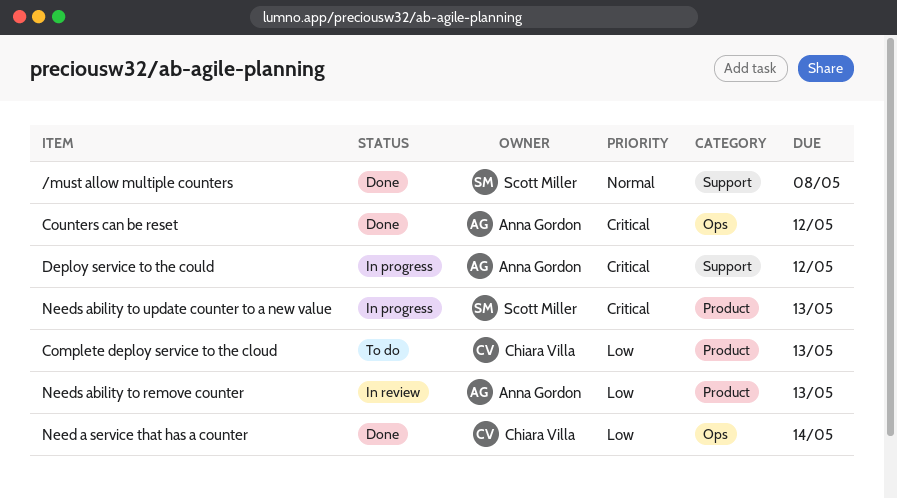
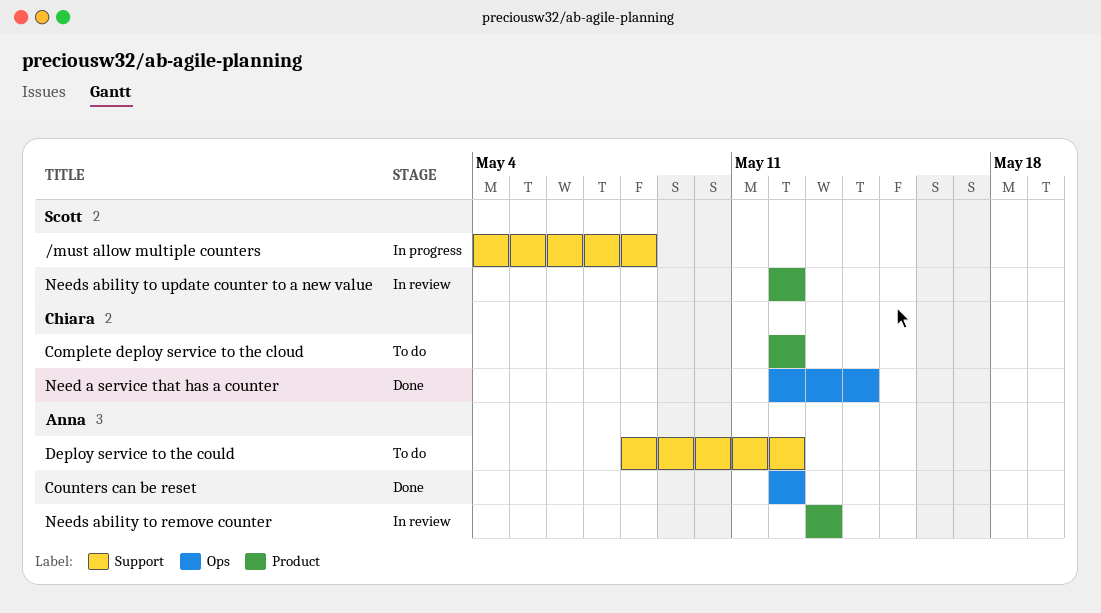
/must allow multiple counters, status: Done -> In progress
Complete deploy service to the cloud, due: May 13 -> May 12
Deploy service to the could, status: In progress -> To do
Needs ability to update counter to a new value, status: In progress -> In review
Needs ability to update counter to a new value, due: May 13 -> May 12

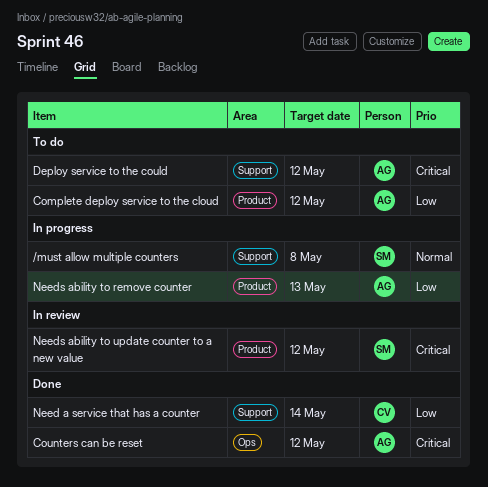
Complete deploy service to the cloud, owner: Chiara -> Anna
Need a service that has a counter, label: Ops -> Support
Needs ability to remove counter, status: In review -> In progress

